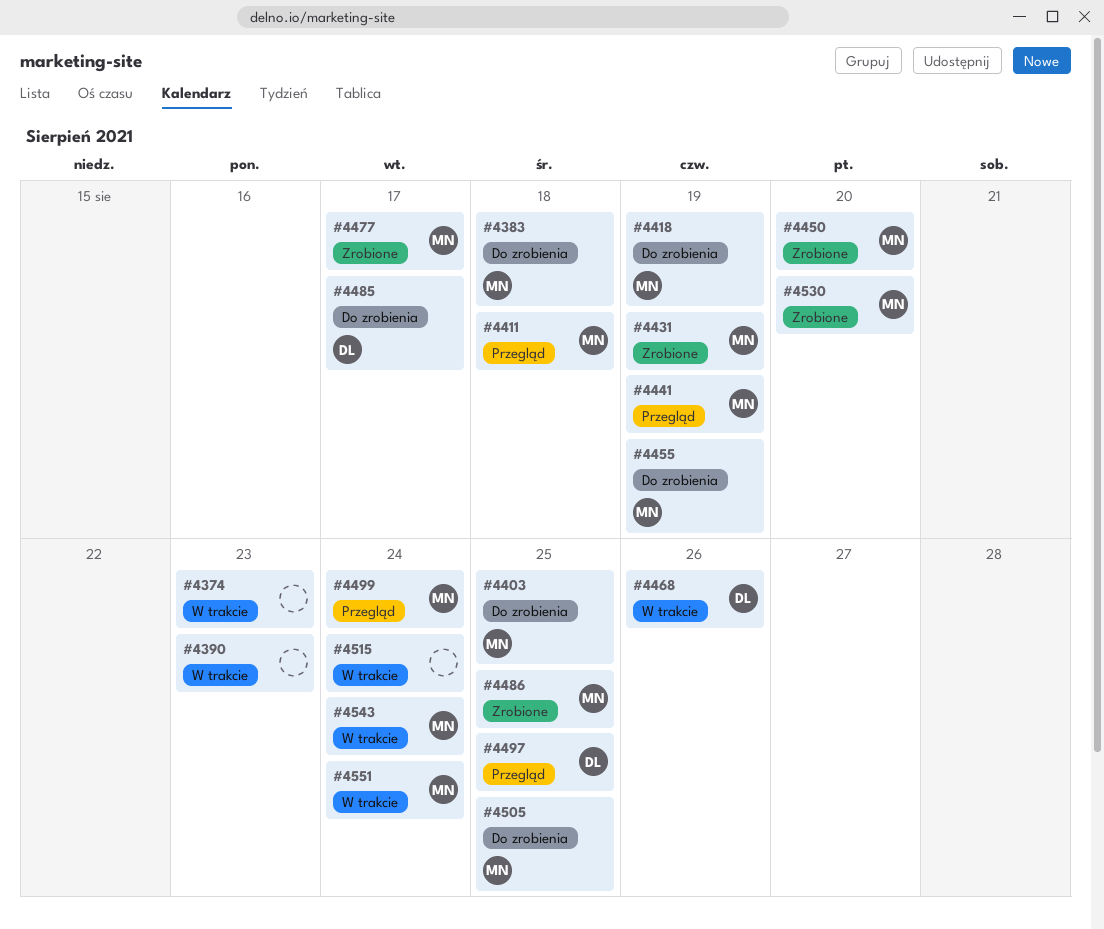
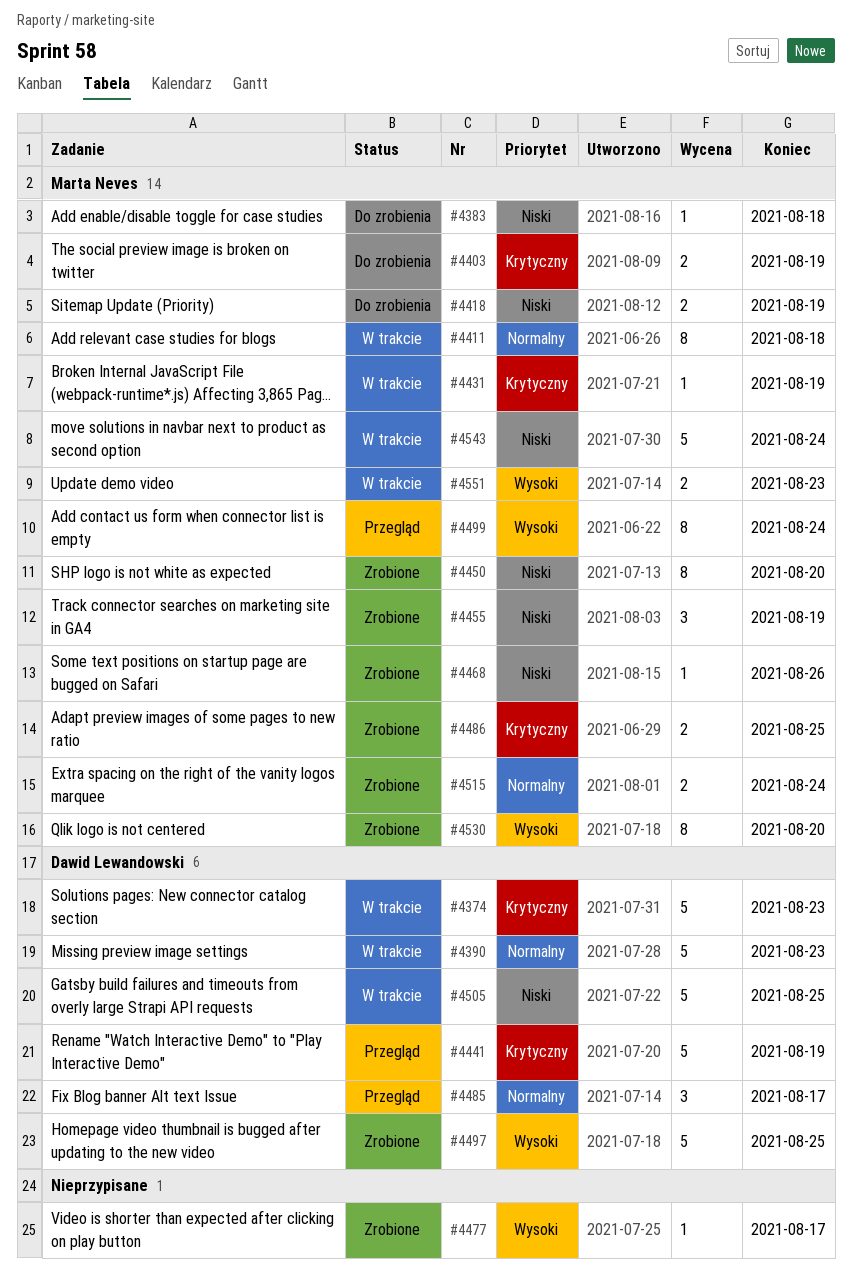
#4374, owner: none -> Dawid Lewandowski
#4390, owner: none -> Dawid Lewandowski
#4403, due: Aug 25 -> Aug 19
#4411, status: Przegląd -> W trakcie
#4431, status: Zrobione -> W trakcie
#4441, owner: Marta Neves -> Dawid Lewandowski
#4455, status: Do zrobienia -> Zrobione
#4468, status: W trakcie -> Zrobione
#4468, owner: Dawid Lewandowski -> Marta Neves
#4477, owner: Marta Neves -> none
#4485, status: Do zrobienia -> Przegląd
#4497, status: Przegląd -> Zrobione
#4505, status: Do zrobienia -> W trakcie
#4505, owner: Marta Neves -> Dawid Lewandowski
#4515, status: W trakcie -> Zrobione
#4515, owner: none -> Marta Neves
#4551, due: Aug 24 -> Aug 23

